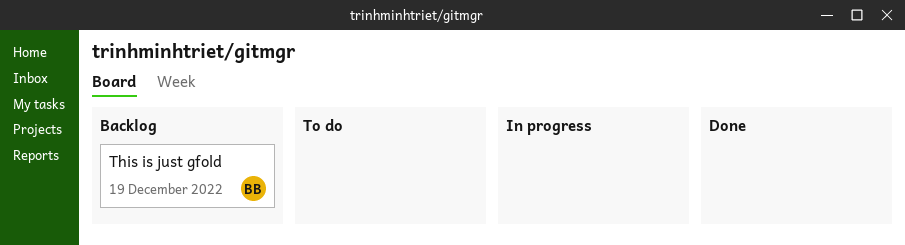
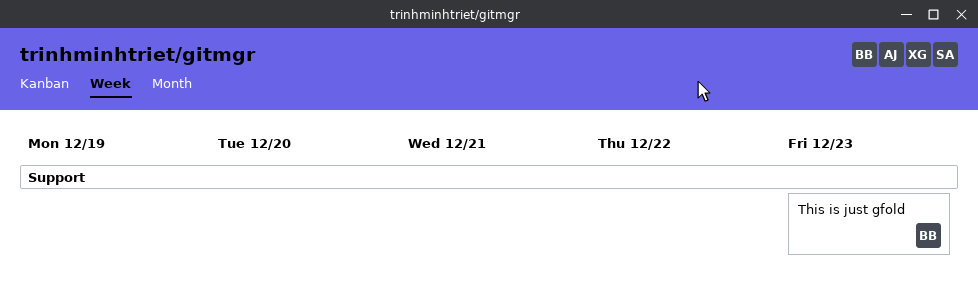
This is just gfold, due: Dec 19 -> Dec 23

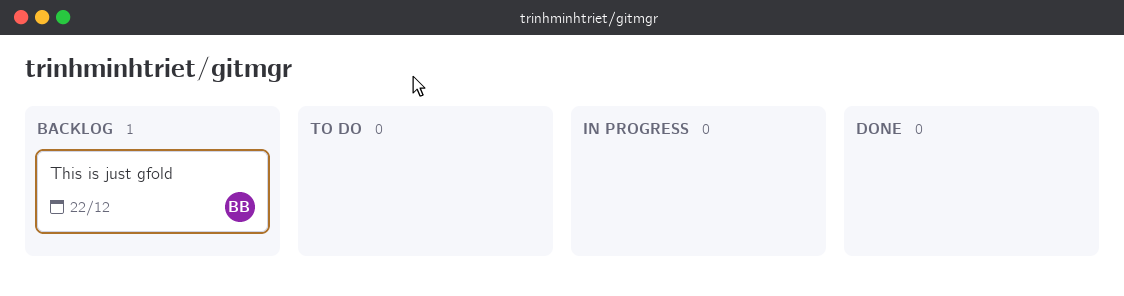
This is just gfold, due: Dec 23 -> Dec 22

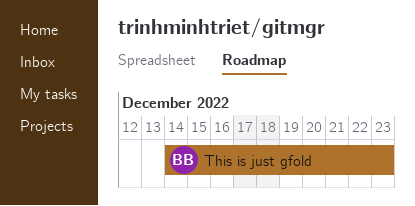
This is just gfold, due: Dec 22 -> Dec 23

